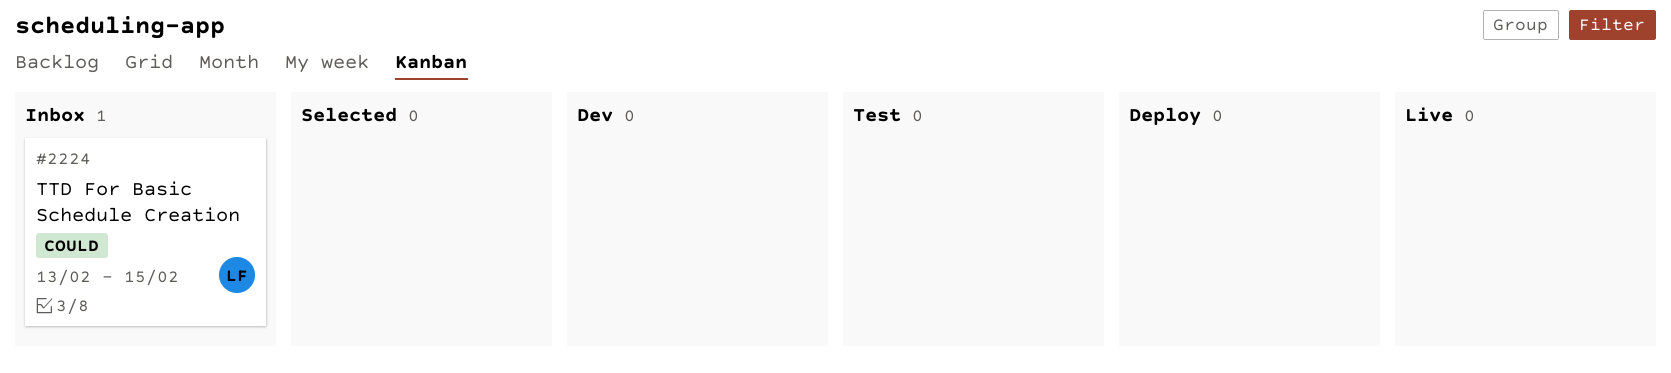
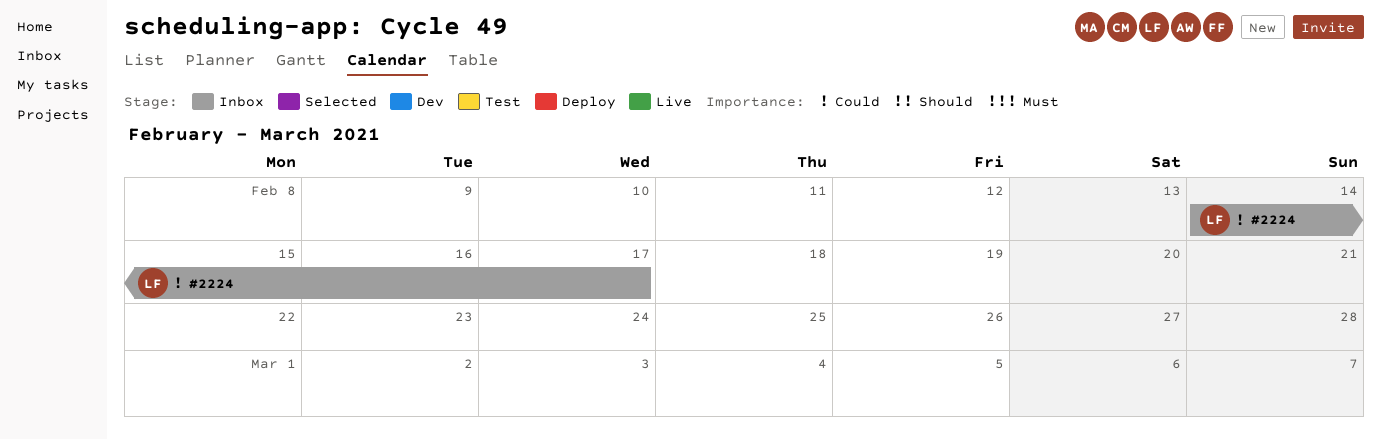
#2224, start: Feb 13 -> Feb 14
#2224, due: Feb 15 -> Feb 17

